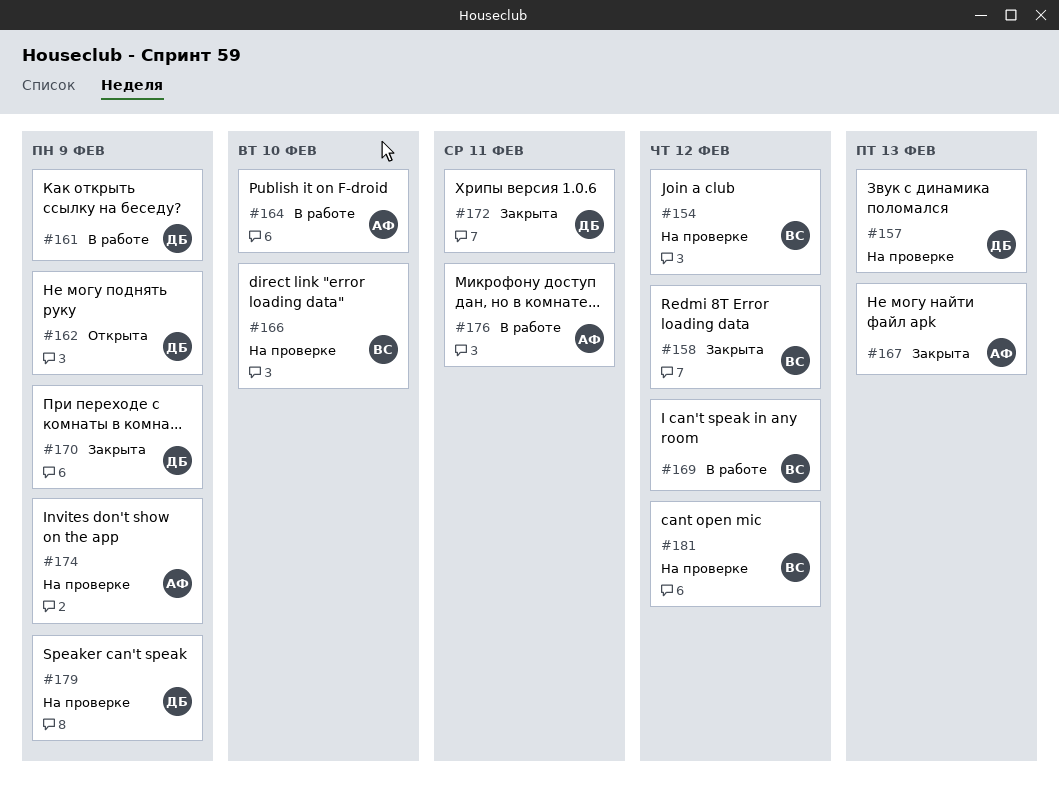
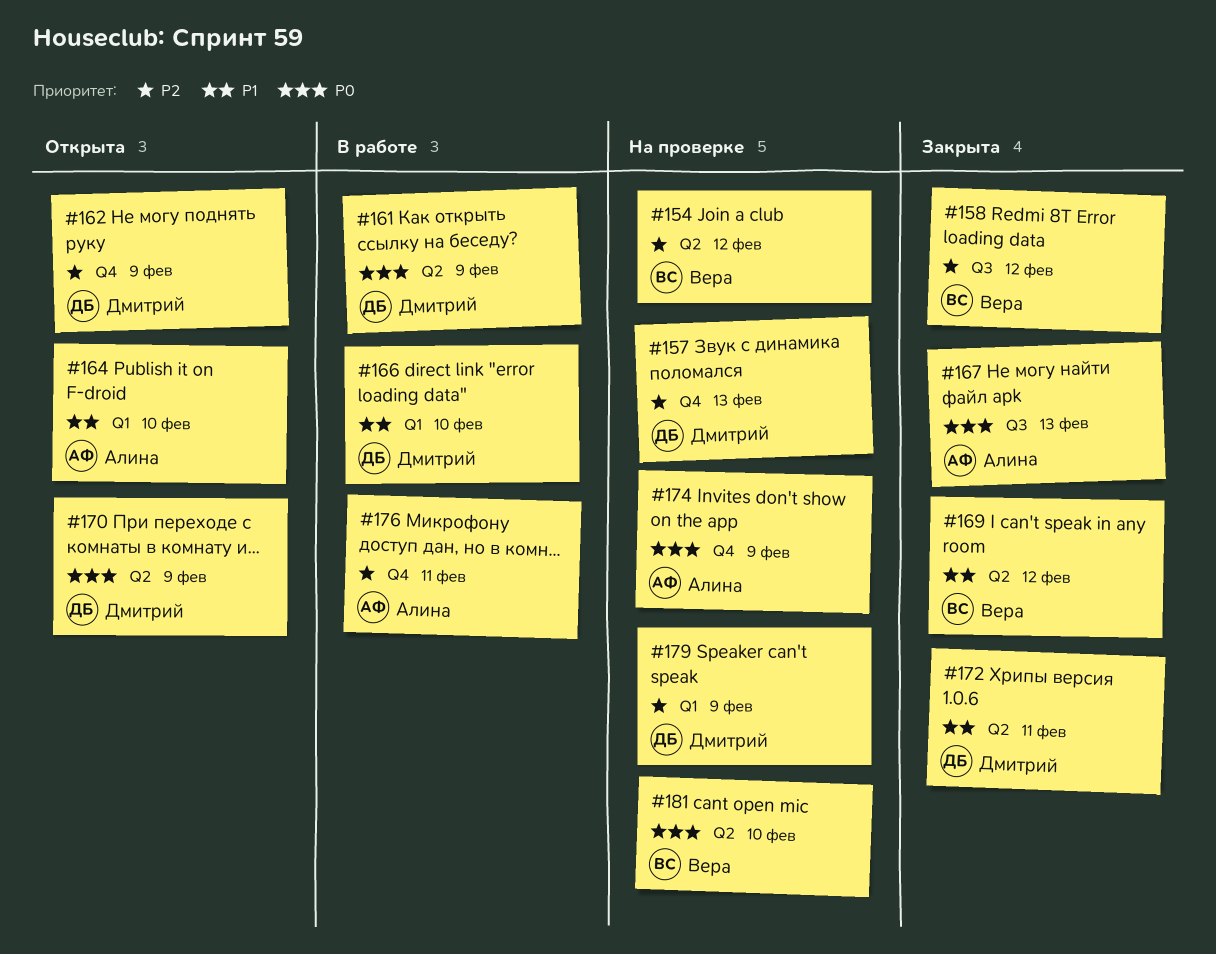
#164, status: В работе -> Открыта
#166, status: На проверке -> В работе
#166, owner: Вера -> Дмитрий
#169, status: В работе -> Закрыта
#170, status: Закрыта -> Открыта
#181, due: Feb 12 -> Feb 10

